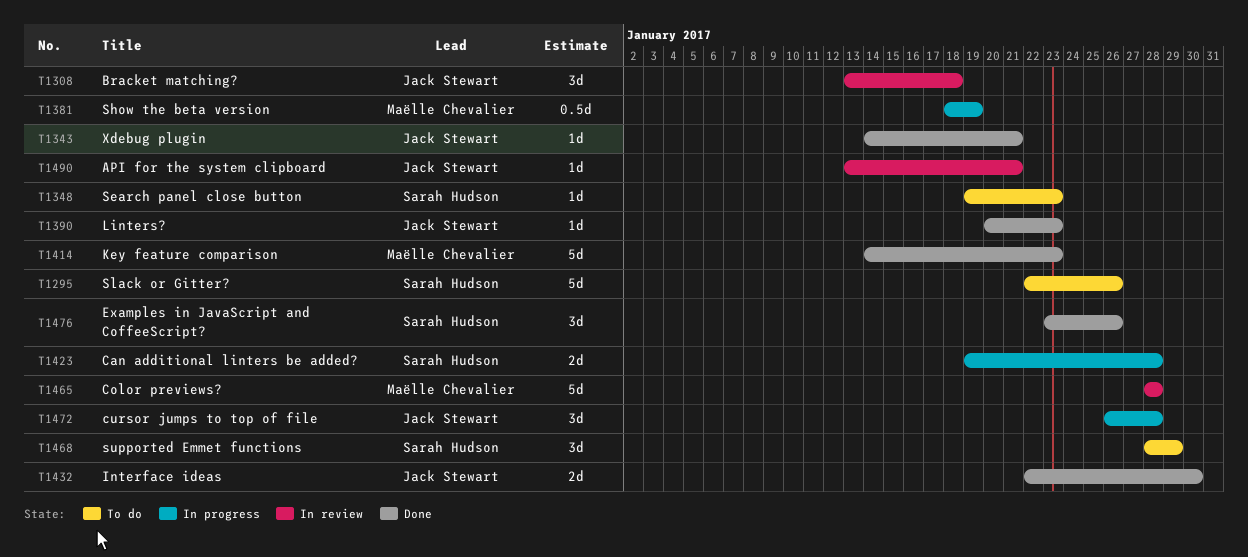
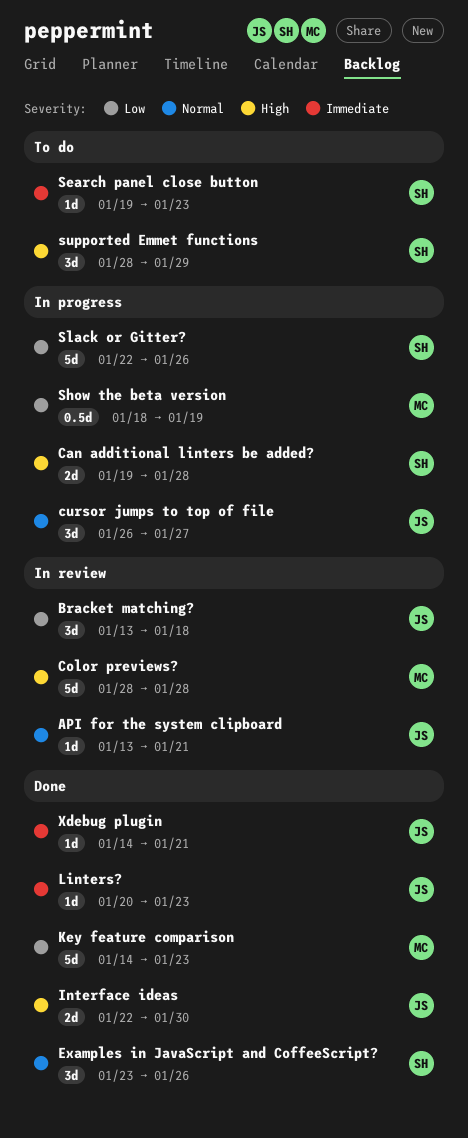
cursor jumps to top of file, due: Jan 28 -> Jan 27
Slack or Gitter?, status: To do -> In progress

